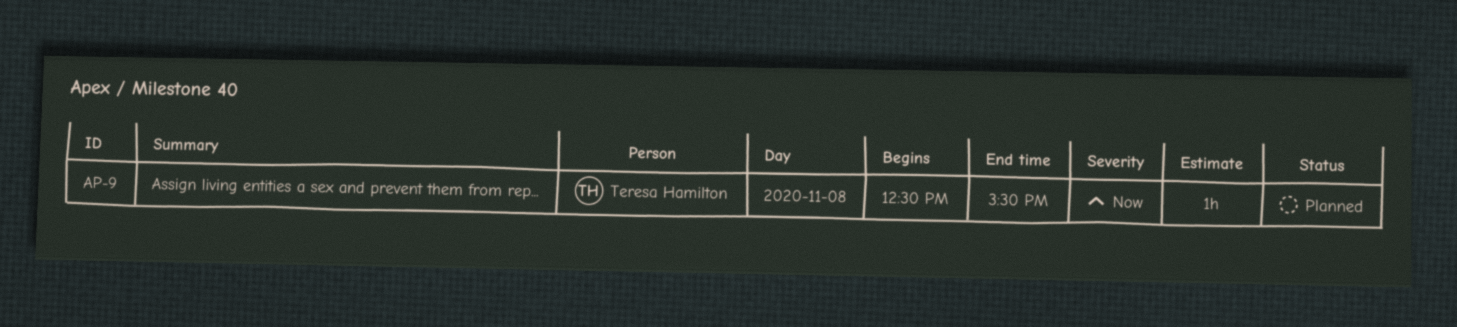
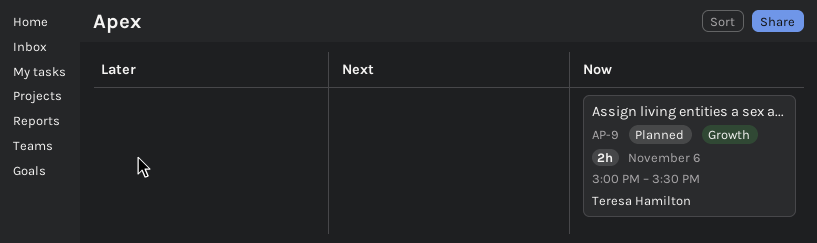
AP-9, estimate: 1h -> 2h
AP-9, day: Nov 8 -> Nov 6
AP-9, begins: 12:30 -> 15:00

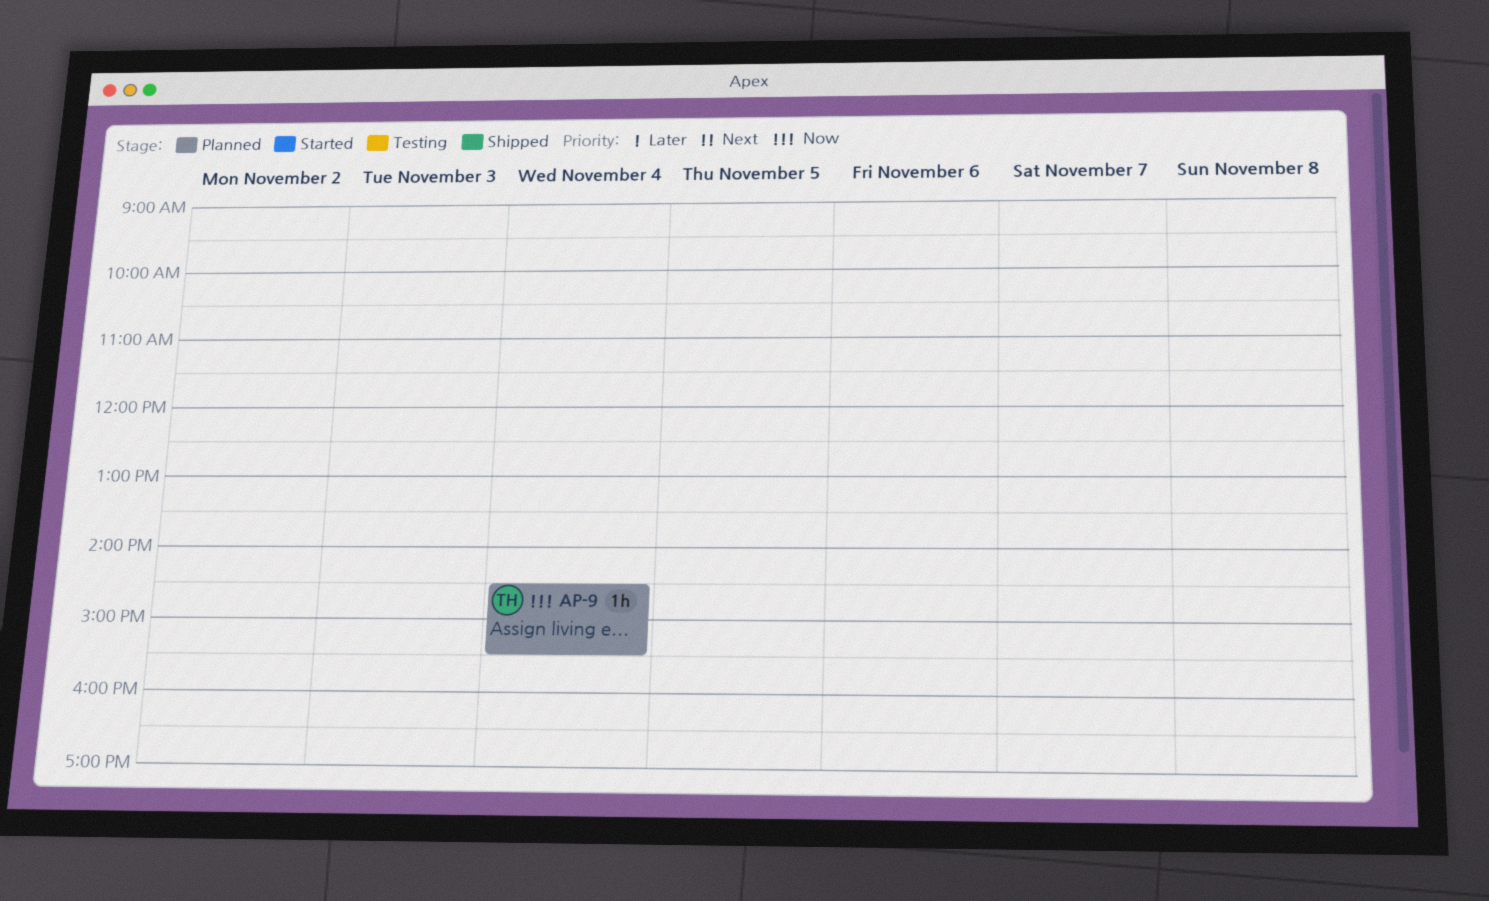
AP-9, estimate: 2h -> 1h
AP-9, day: Nov 6 -> Nov 4
AP-9, begins: 15:00 -> 14:30

